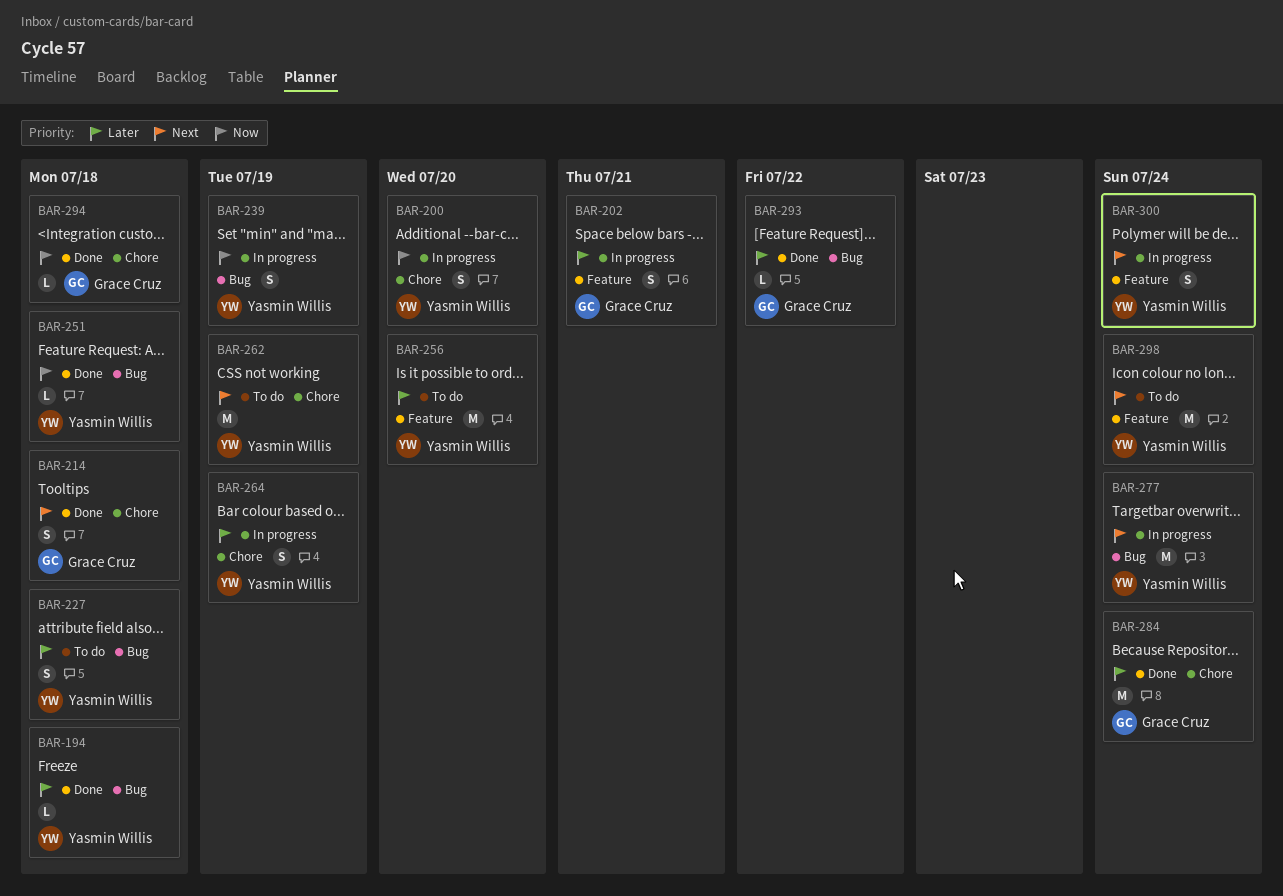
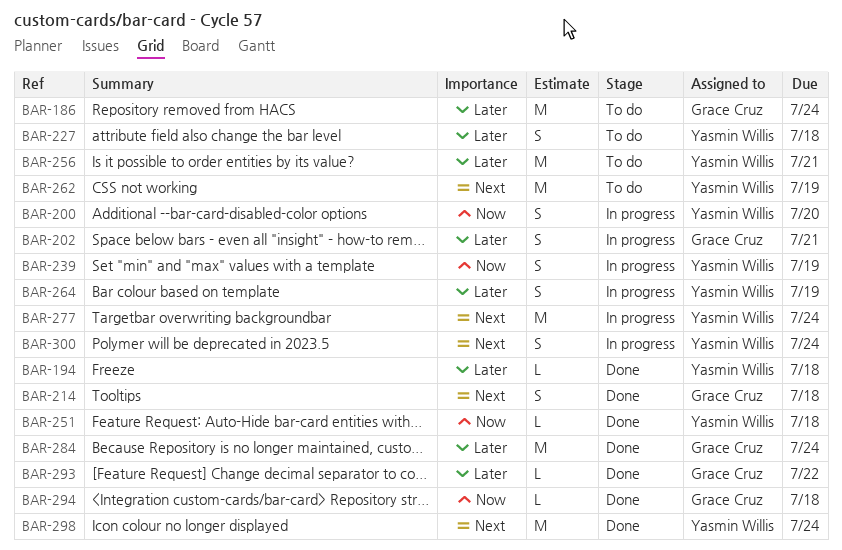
BAR-186: none -> present
BAR-256, due: Jul 20 -> Jul 21
BAR-298, status: To do -> Done

